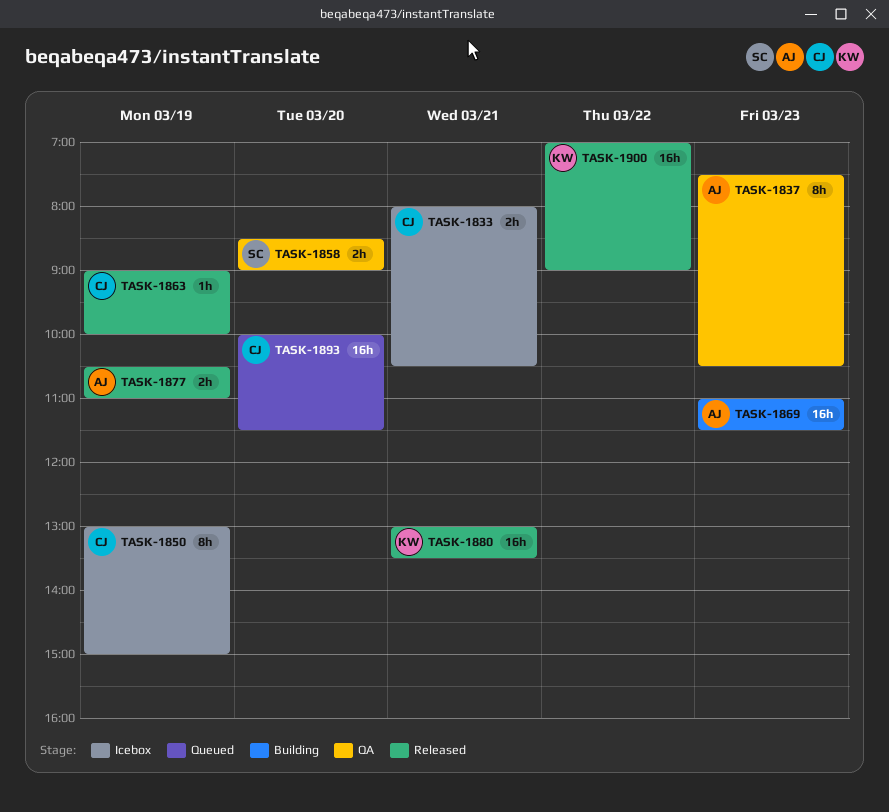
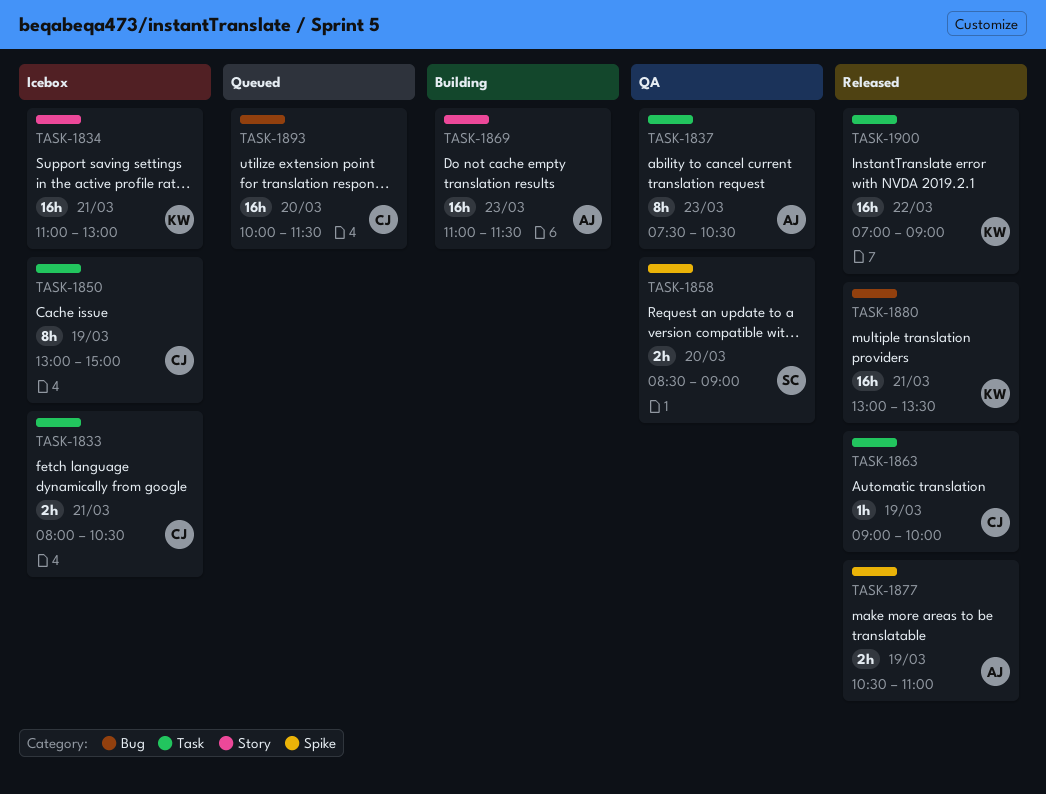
TASK-1834: none -> present

